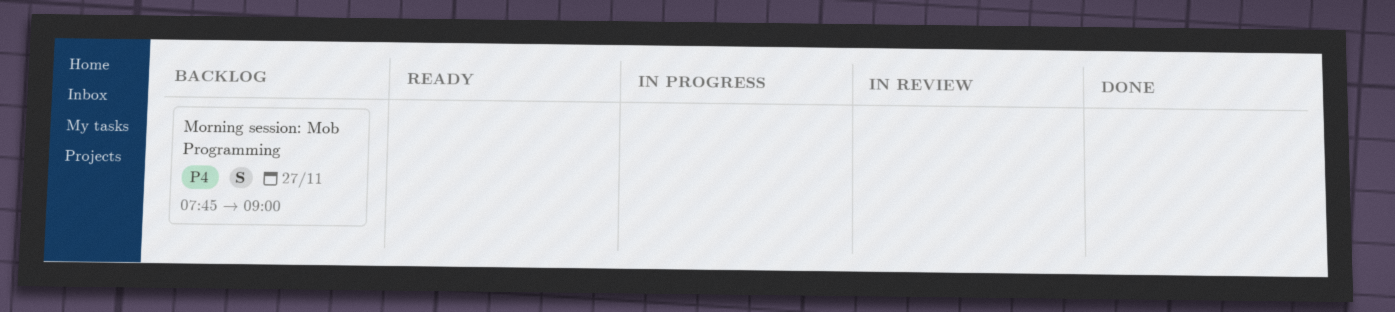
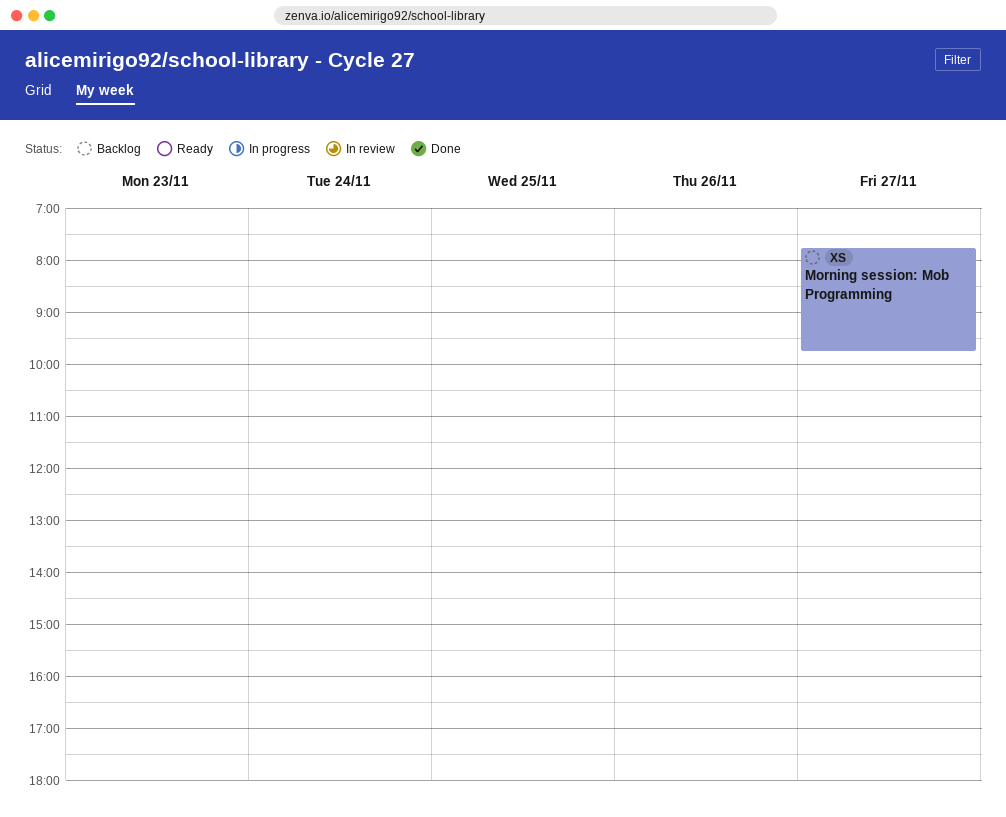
Morning session: Mob Programming, estimate: S -> XS
Morning session: Mob Programming, ends: 09:00 -> 09:45

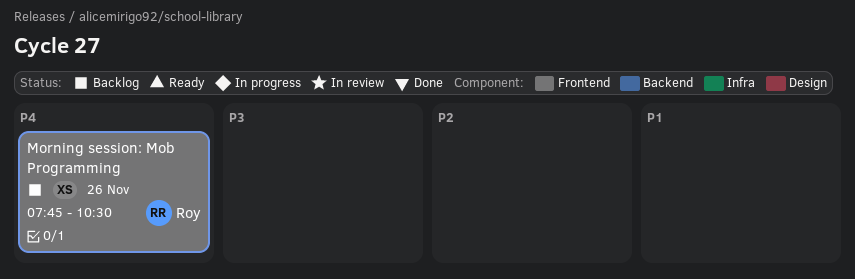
Morning session: Mob Programming, day: Nov 27 -> Nov 26
Morning session: Mob Programming, ends: 09:45 -> 10:30

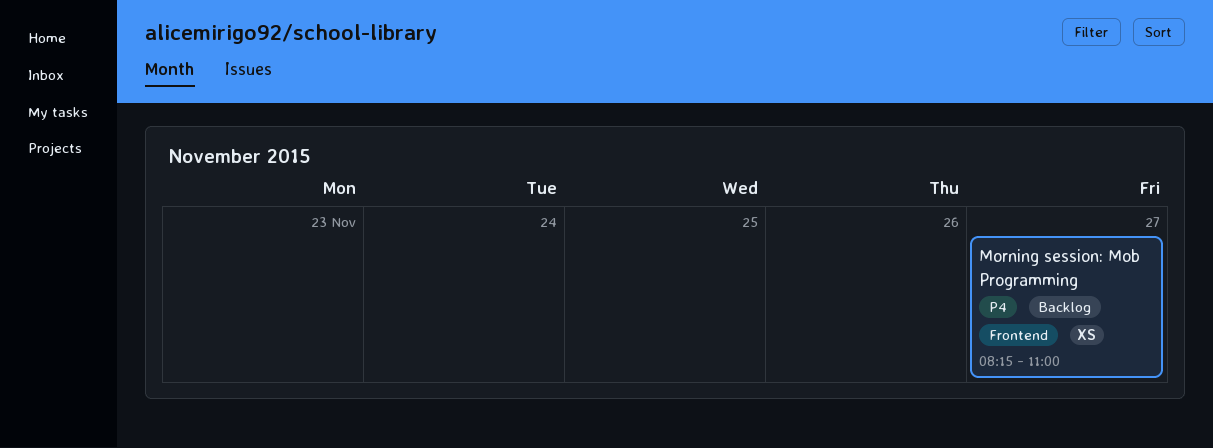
Morning session: Mob Programming, day: Nov 26 -> Nov 27
Morning session: Mob Programming, begins: 07:45 -> 08:15
Morning session: Mob Programming, ends: 10:30 -> 11:00

